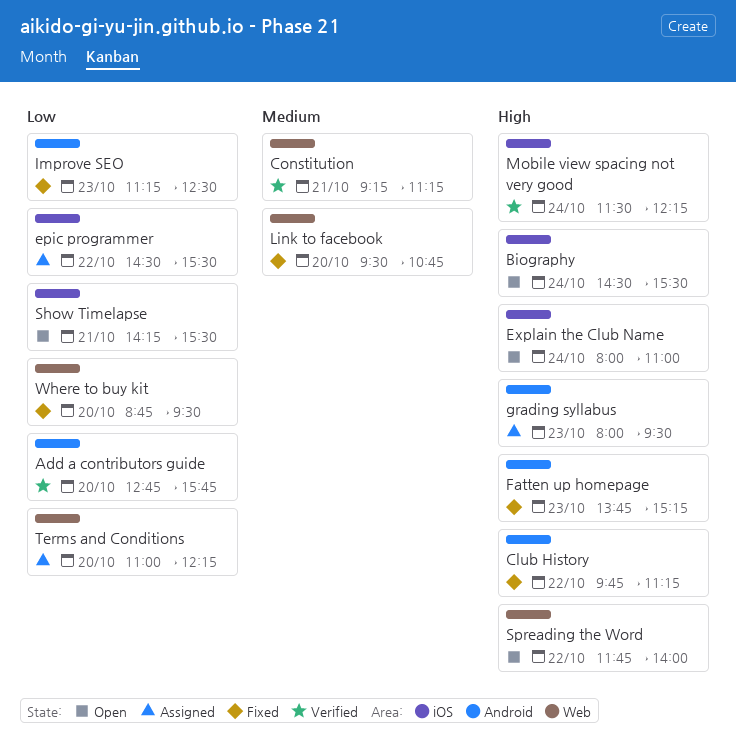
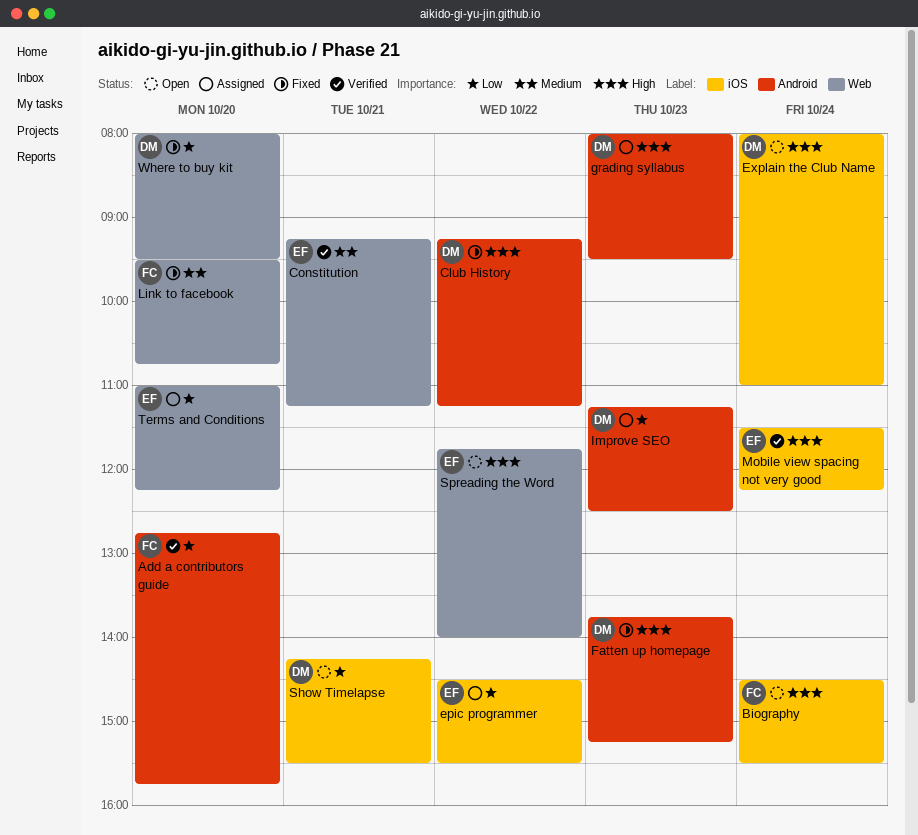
Club History, begins: 09:45 -> 09:15
Improve SEO, status: Fixed -> Assigned
Where to buy kit, begins: 08:45 -> 08:00

